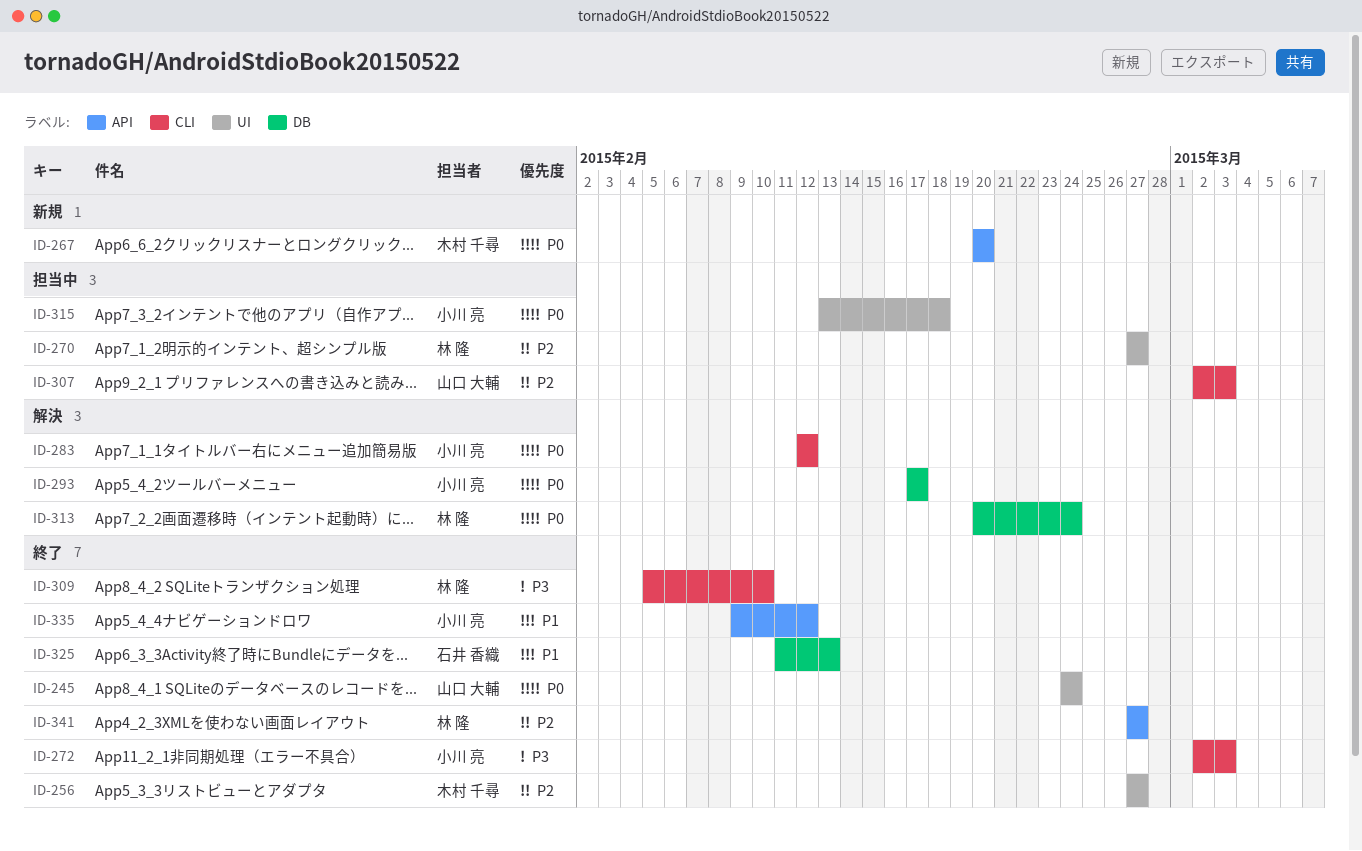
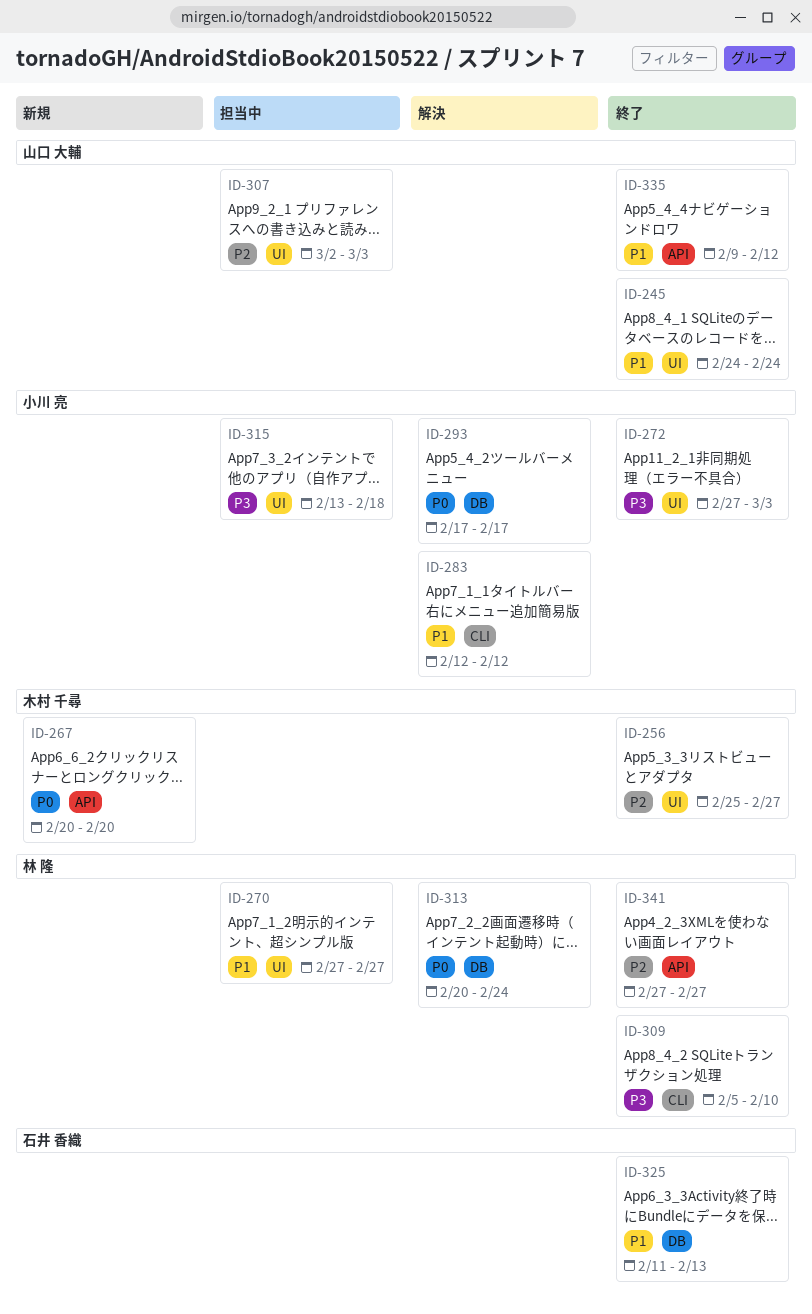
ID-245, priority: P0 -> P1
ID-256, start: Feb 27 -> Feb 25
ID-270, priority: P2 -> P1
ID-272, label: CLI -> UI
ID-272, start: Mar 2 -> Feb 27
ID-283, priority: P0 -> P1
ID-307, label: CLI -> UI
ID-315, priority: P0 -> P3
ID-335, owner: 小川 亮 -> 山口 大輔

